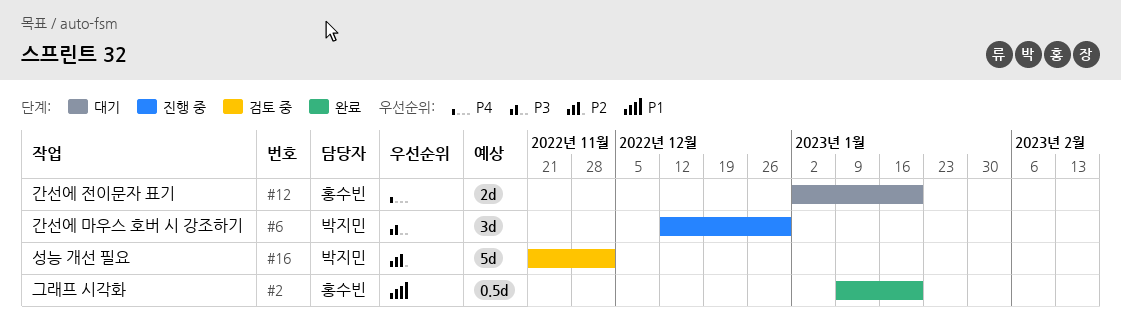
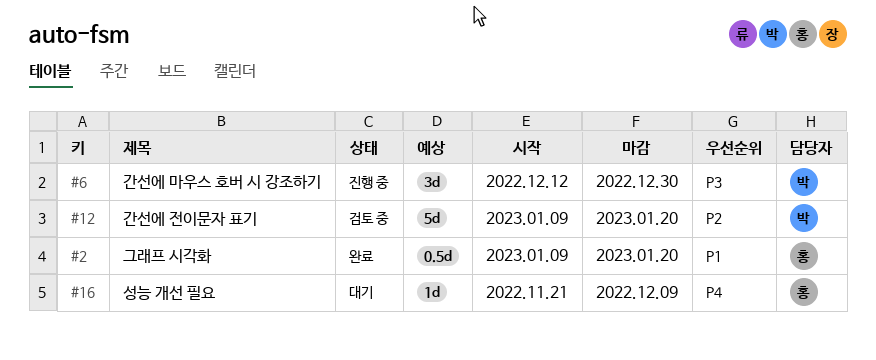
#12, status: 대기 -> 검토 중
#12, owner: 홍수빈 -> 박지민
#12, priority: P4 -> P2
#12, estimate: 2d -> 5d
#12, start: Jan 2 -> Jan 9
#16, status: 검토 중 -> 대기
#16, owner: 박지민 -> 홍수빈
#16, priority: P2 -> P4
#16, estimate: 5d -> 1d
#16, due: Dec 2 -> Dec 9

